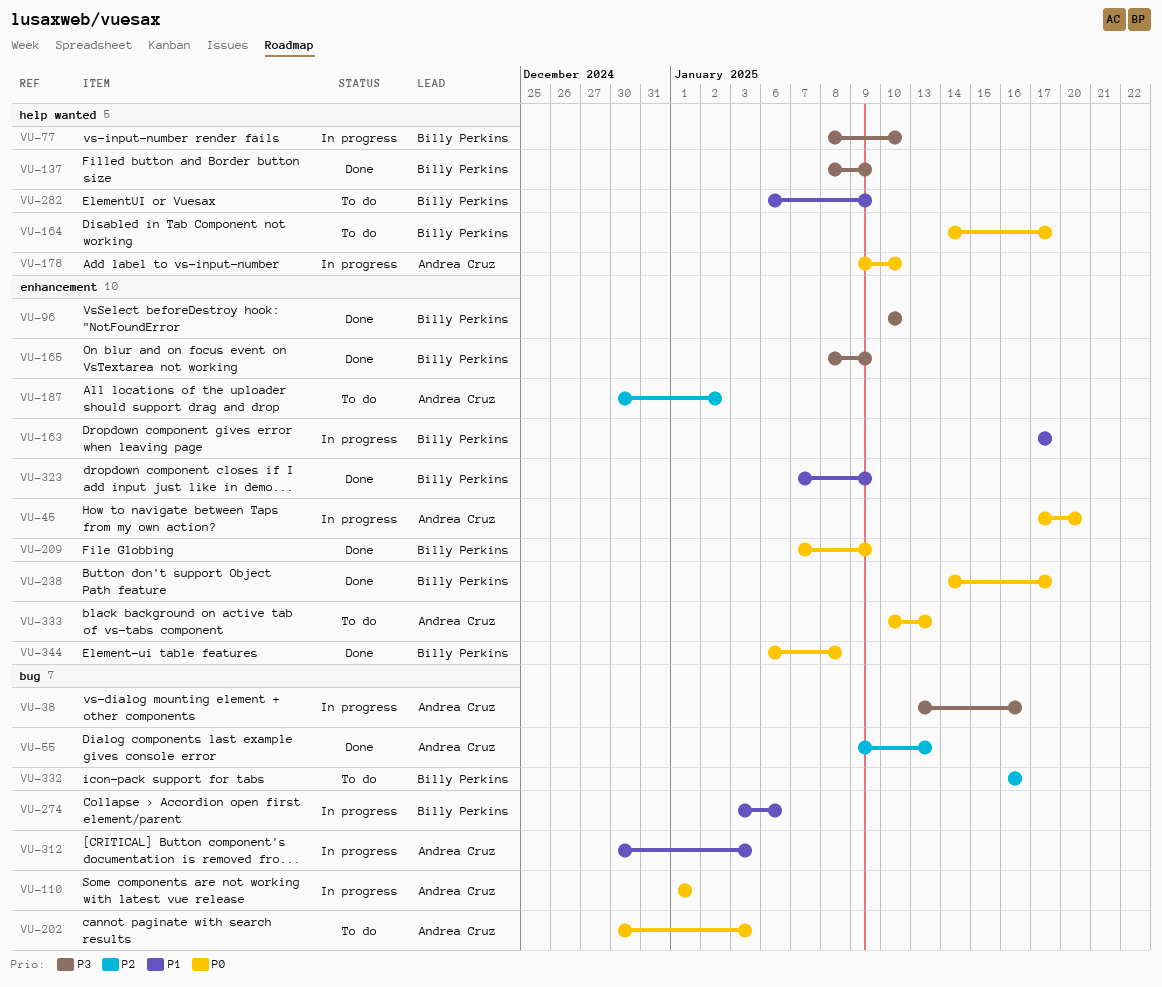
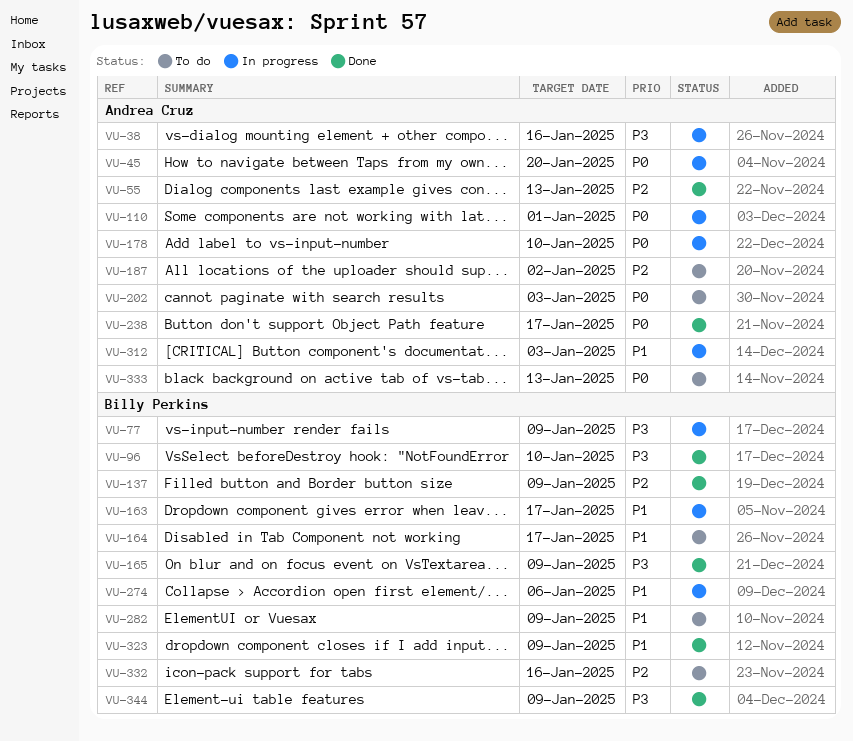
VU-77, due: Jan 10 -> Jan 9
VU-137, priority: P3 -> P2
VU-164, priority: P0 -> P1
VU-209: present -> none
VU-238, owner: Billy Perkins -> Andrea Cruz
VU-344, priority: P0 -> P3
VU-344, due: Jan 8 -> Jan 9

